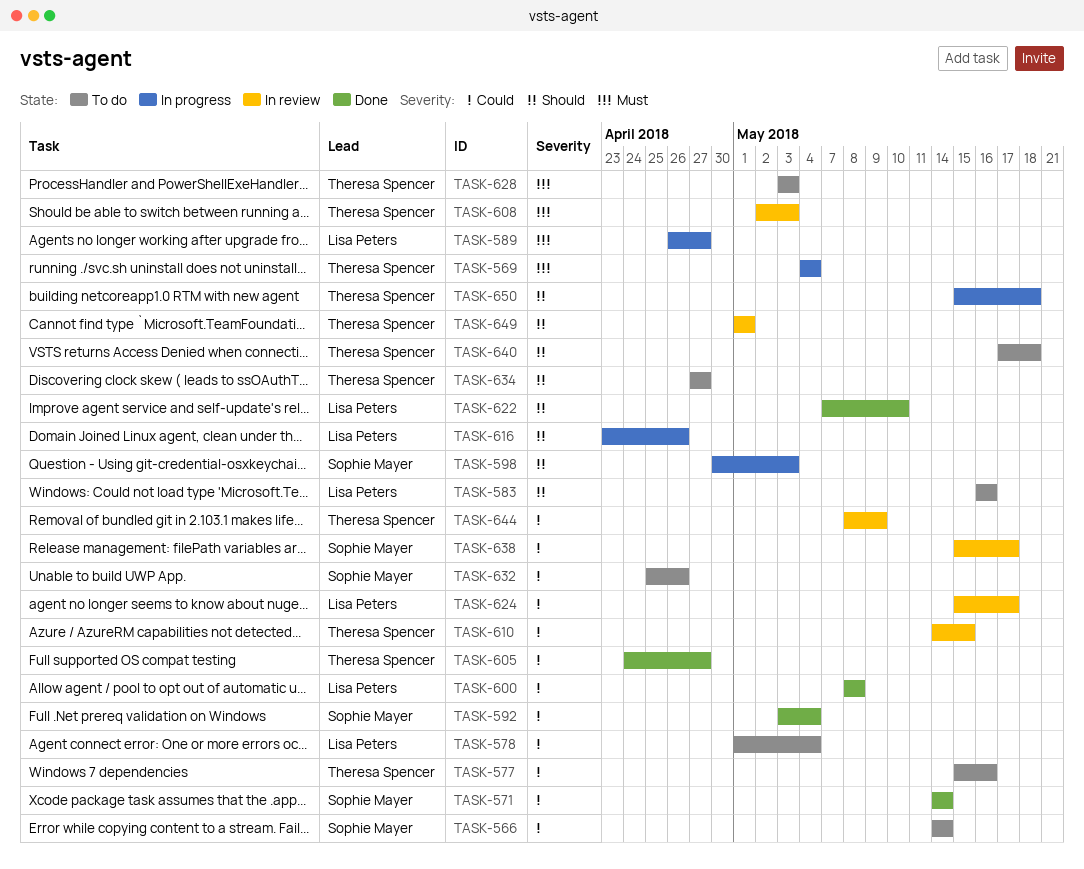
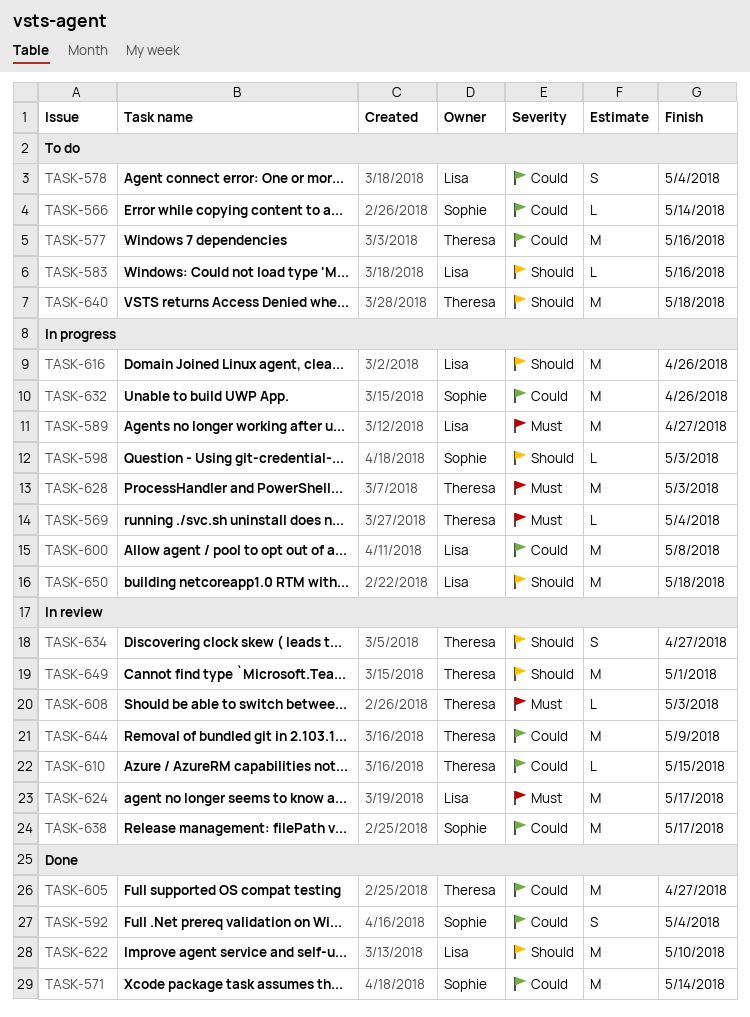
TASK-600, status: Done -> In progress
TASK-624, priority: Could -> Must
TASK-628, status: To do -> In progress
TASK-632, status: To do -> In progress
TASK-634, status: To do -> In review
TASK-650, owner: Theresa Spencer -> Lisa Peters

